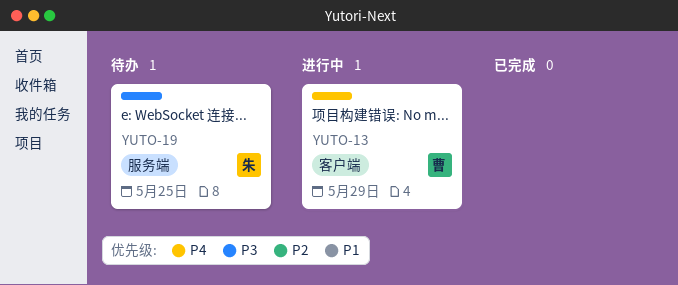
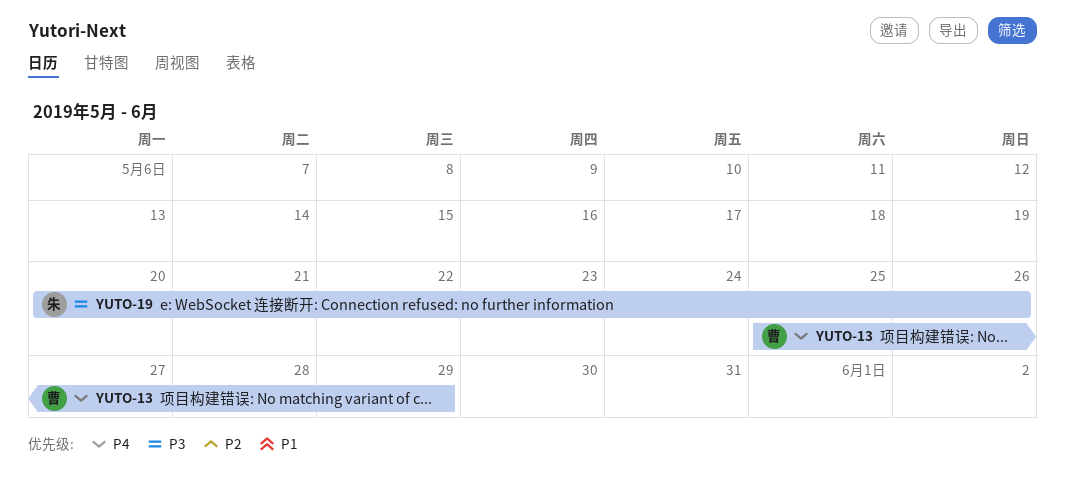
YUTO-19, due: May 25 -> May 26

